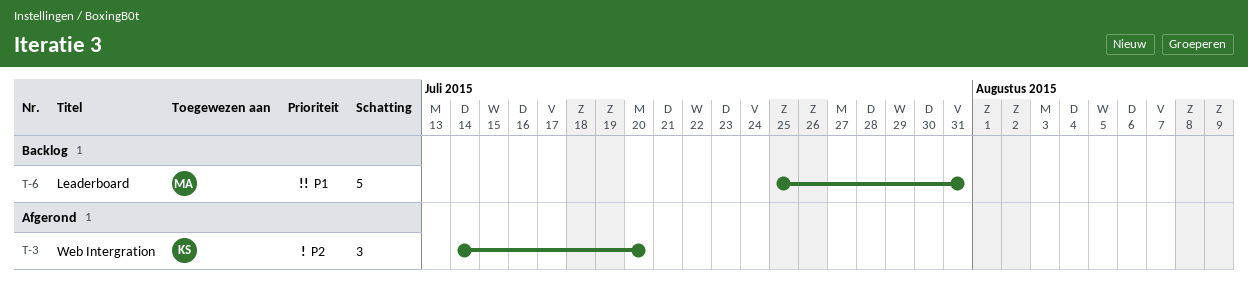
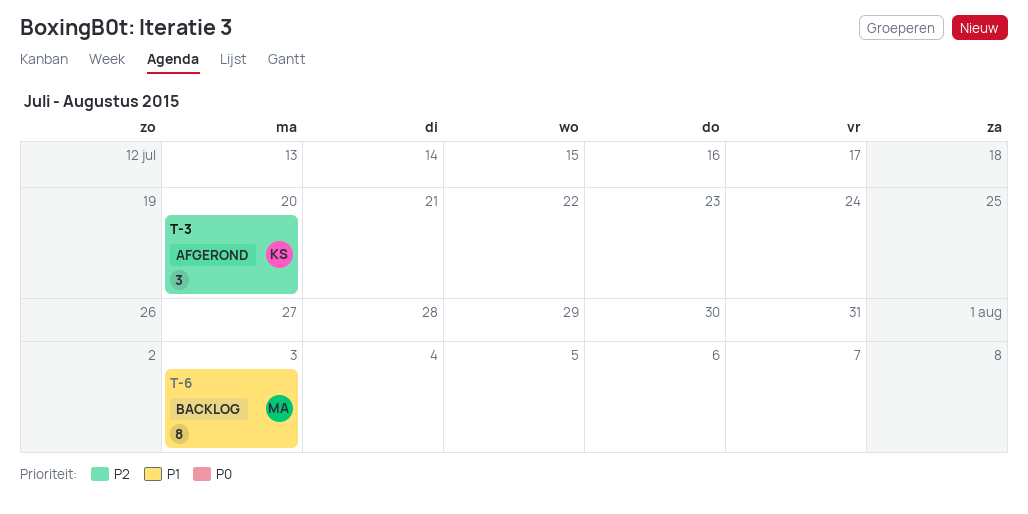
T-6, estimate: 5 -> 8
T-6, due: Jul 31 -> Aug 3

